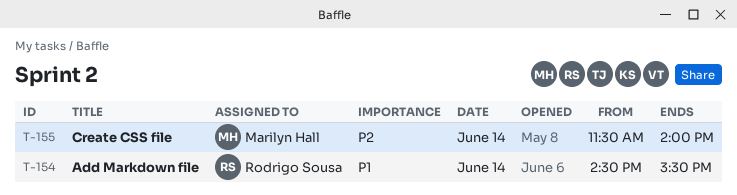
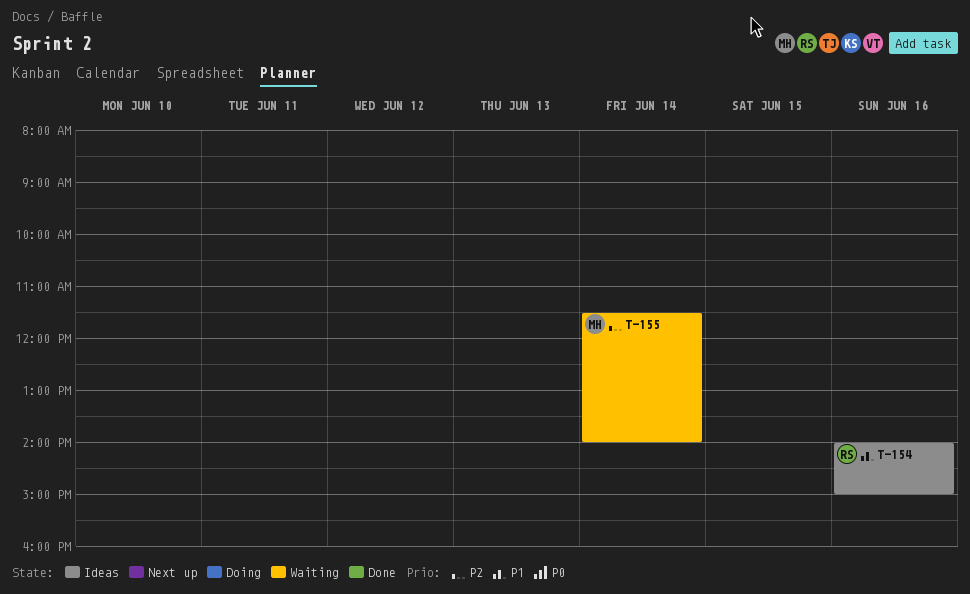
T-154, day: Jun 14 -> Jun 16
T-154, begins: 14:30 -> 14:00
T-154, ends: 15:30 -> 15:00

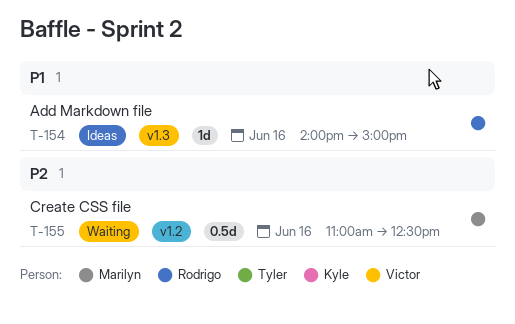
T-155, day: Jun 14 -> Jun 16
T-155, begins: 11:30 -> 11:00
T-155, ends: 14:00 -> 12:30

